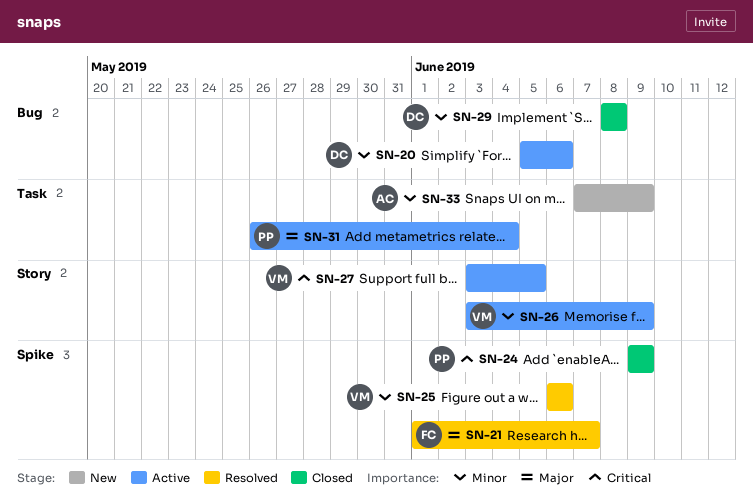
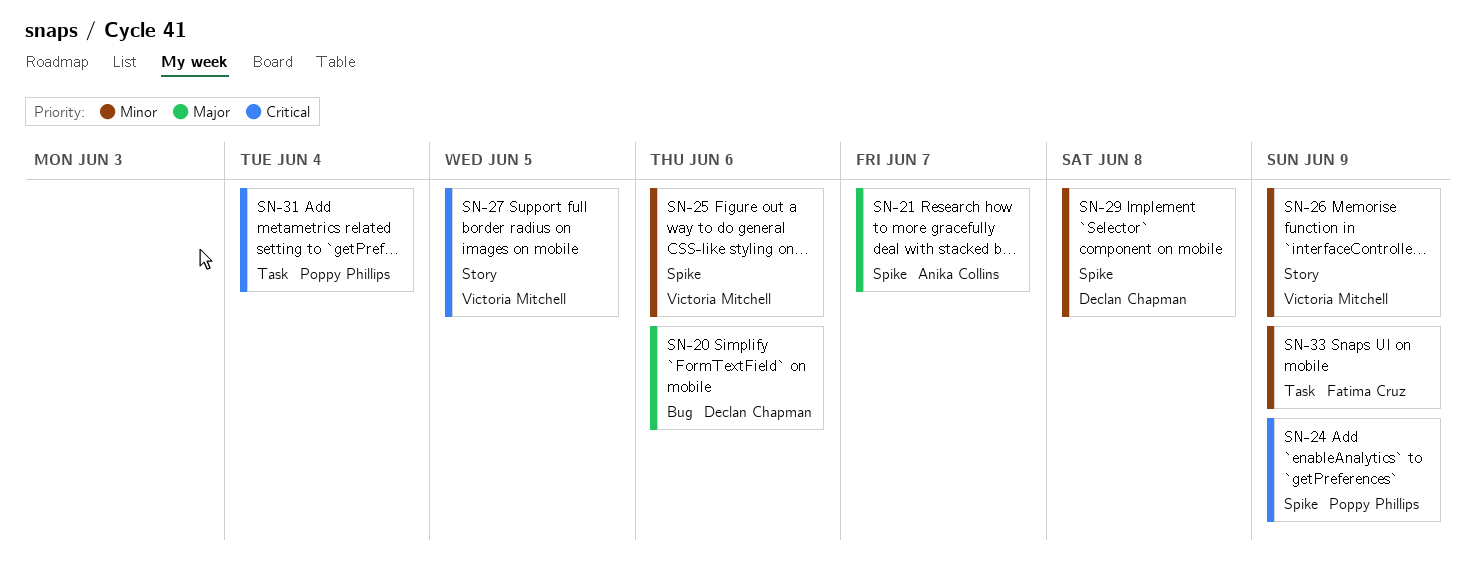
SN-20, priority: Minor -> Major
SN-21, owner: Fatima Cruz -> Anika Collins
SN-29, label: Bug -> Spike
SN-31, priority: Major -> Critical
SN-33, owner: Anika Collins -> Fatima Cruz

